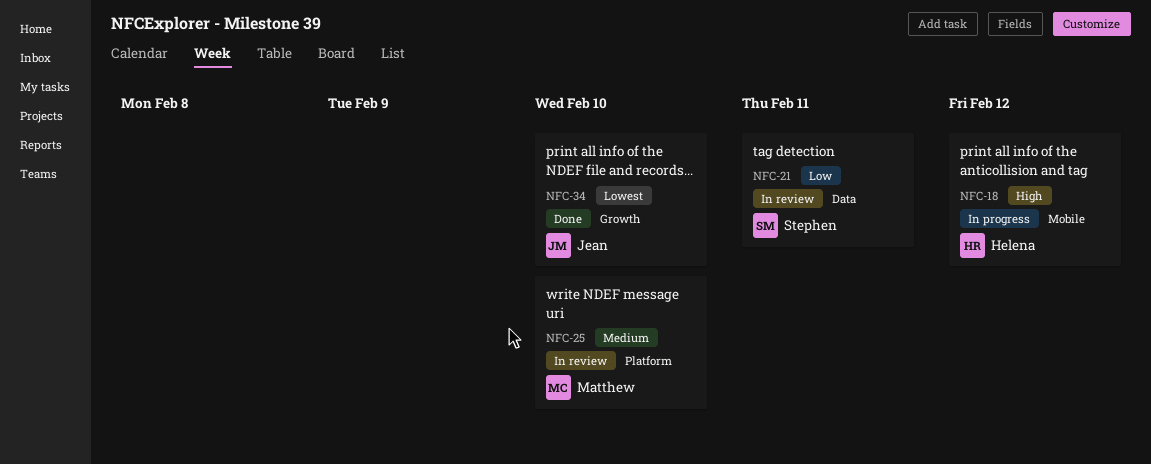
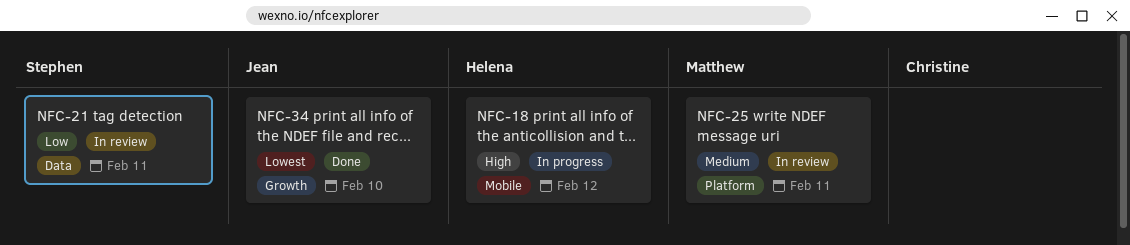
NFC-25, due: Feb 10 -> Feb 11

